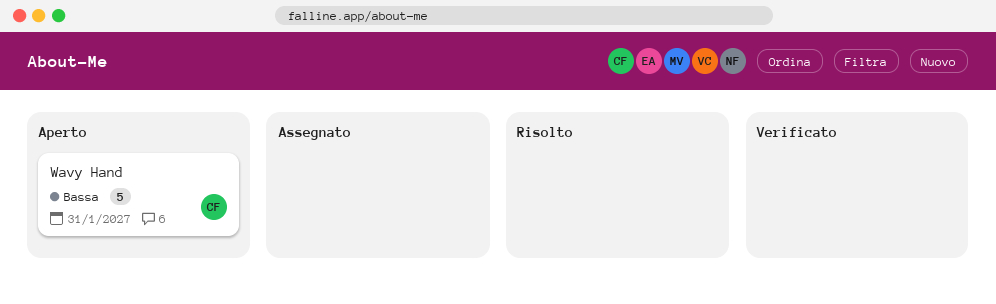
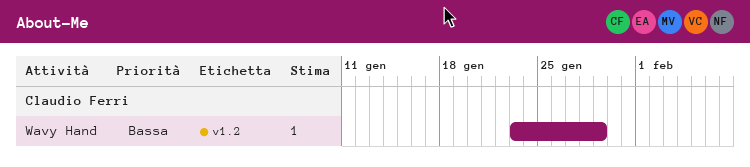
Wavy Hand, estimate: 5 -> 1
Wavy Hand, due: Jan 31 -> Jan 29

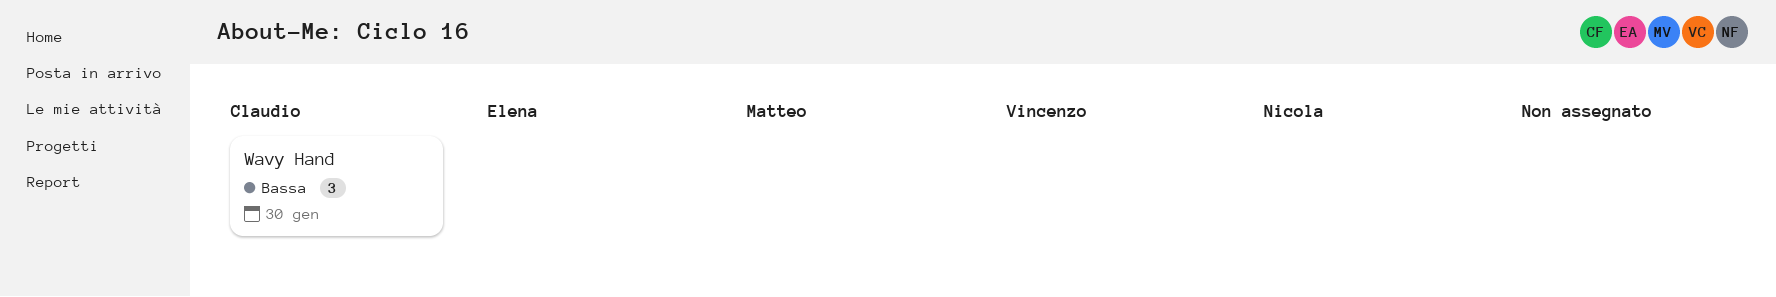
Wavy Hand, estimate: 1 -> 3
Wavy Hand, due: Jan 29 -> Jan 30

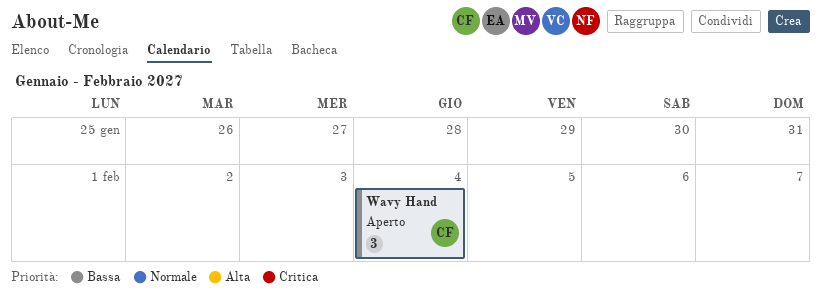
Wavy Hand, due: Jan 30 -> Feb 4

